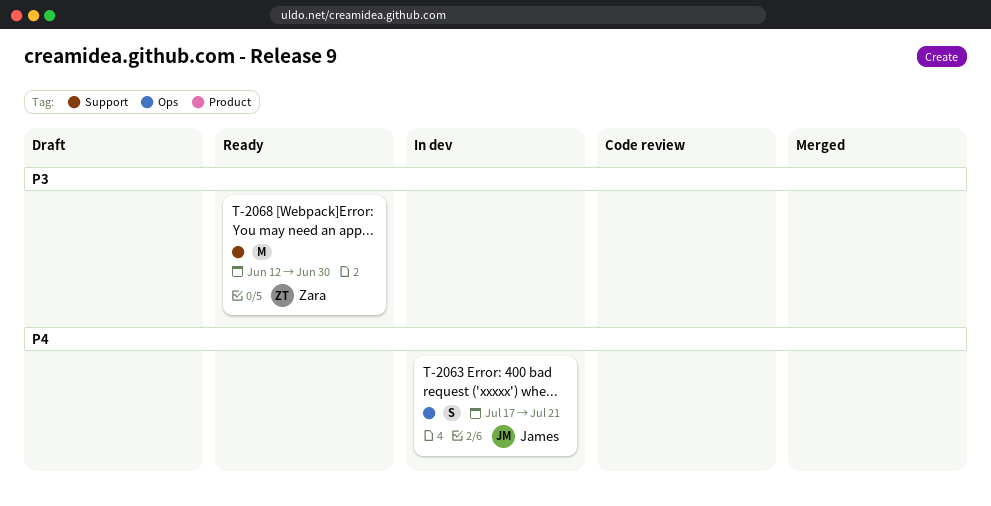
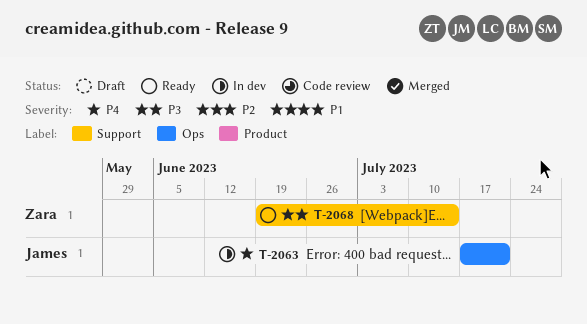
T-2068, start: Jun 12 -> Jun 19
T-2068, due: Jun 30 -> Jul 14

